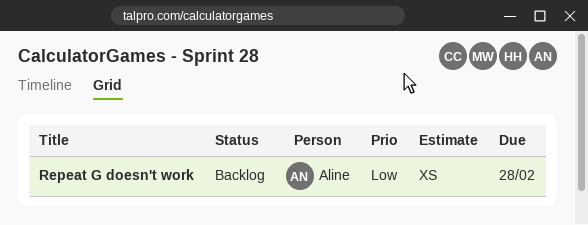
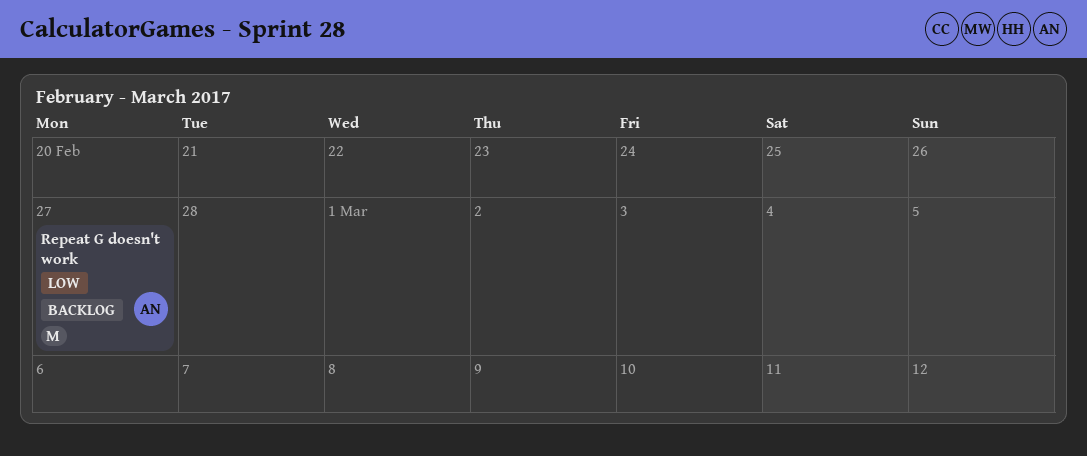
Repeat G doesn't work, estimate: XS -> M
Repeat G doesn't work, due: Feb 28 -> Feb 27

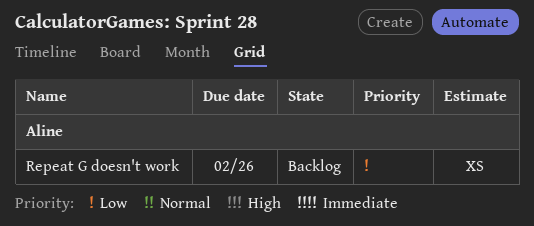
Repeat G doesn't work, estimate: M -> XS
Repeat G doesn't work, due: Feb 27 -> Feb 26

